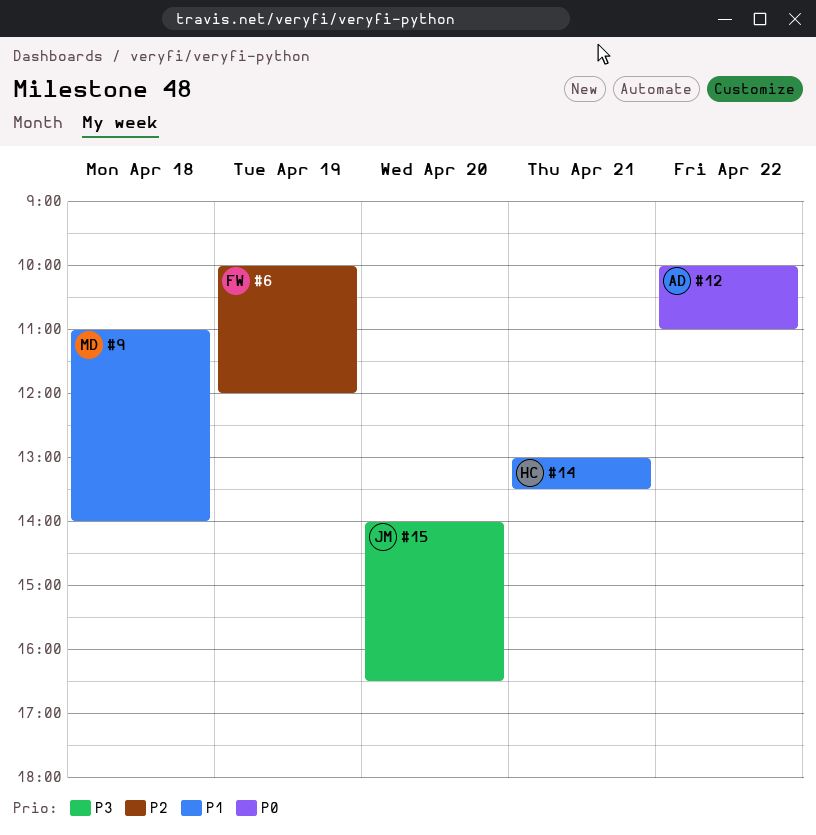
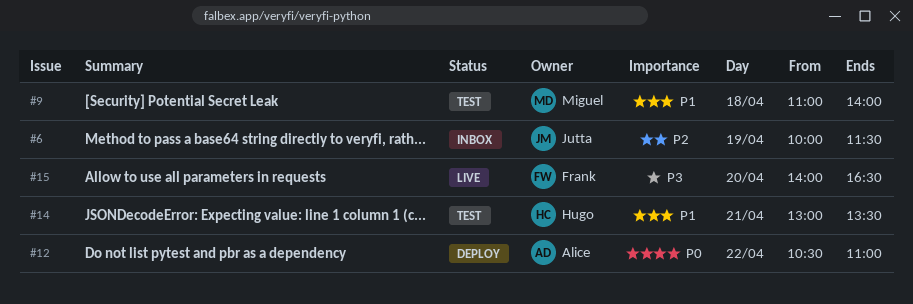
#6, owner: Frank -> Jutta
#6, ends: 12:00 -> 11:30
#12, begins: 10:00 -> 10:30
#15, owner: Jutta -> Frank

